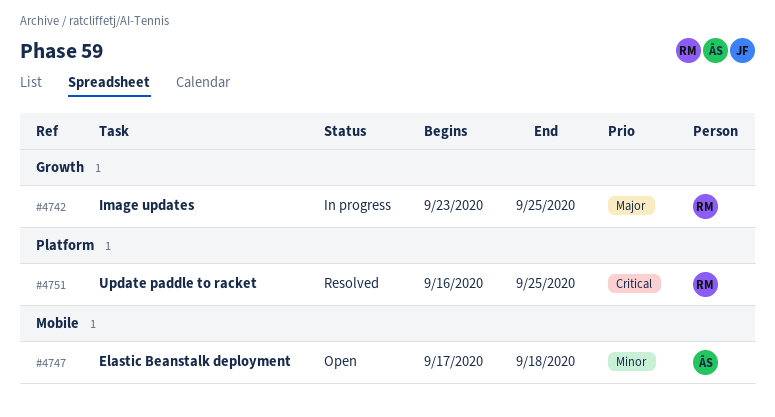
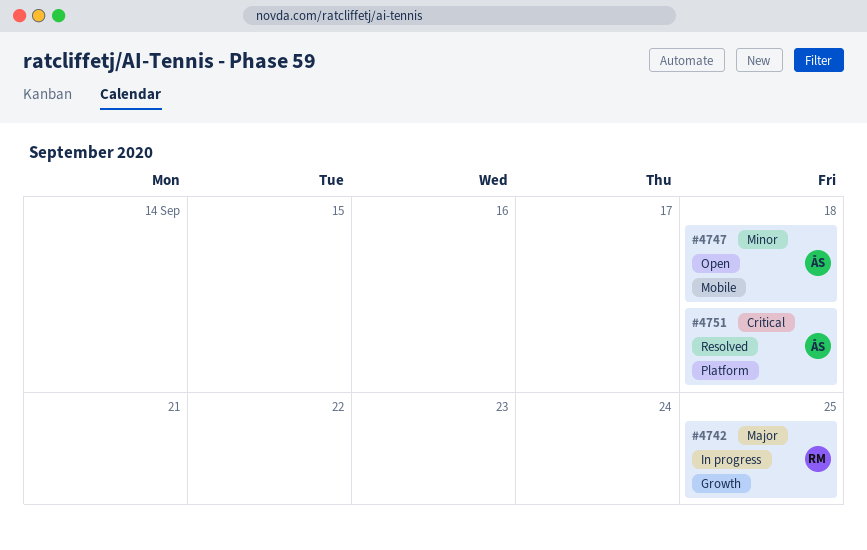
#4751, owner: RM -> ÅS
#4751, due: Sep 25 -> Sep 18

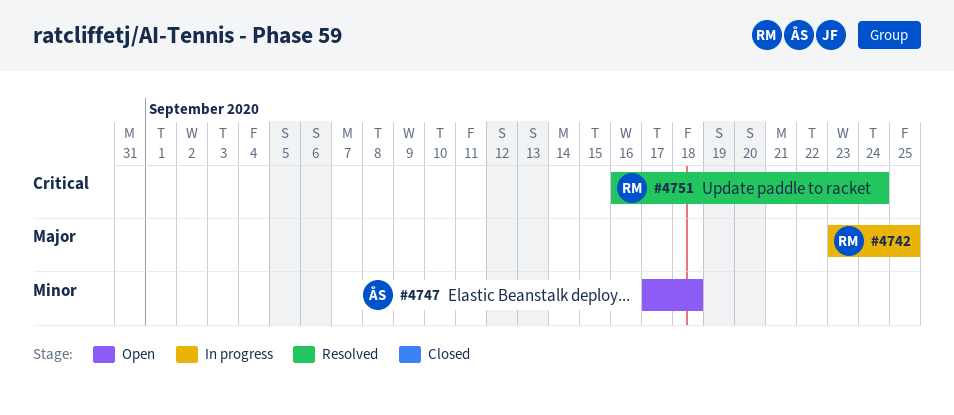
#4751, owner: ÅS -> RM
#4751, due: Sep 18 -> Sep 24

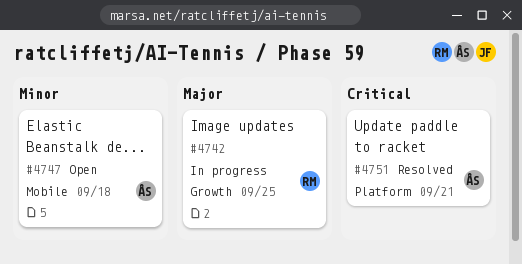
#4751, owner: RM -> ÅS
#4751, due: Sep 24 -> Sep 21

